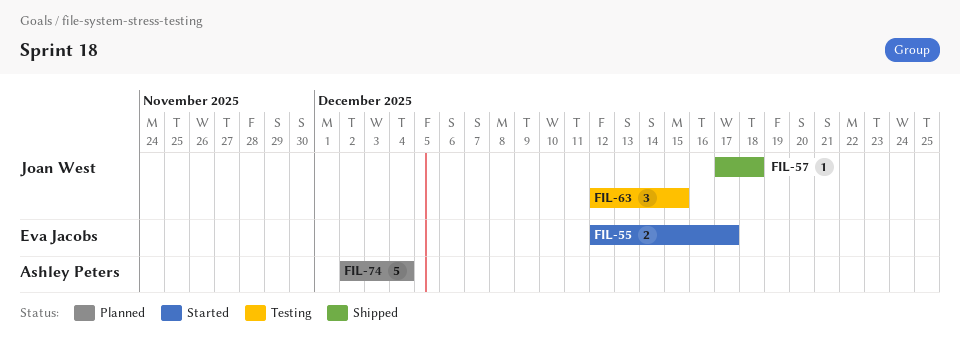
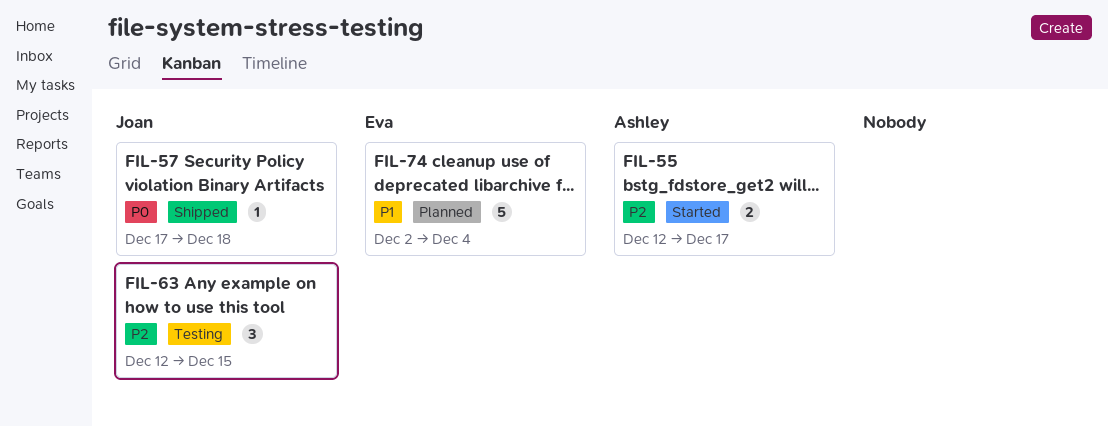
FIL-55, owner: Eva Jacobs -> Ashley Peters
FIL-74, owner: Ashley Peters -> Eva Jacobs

